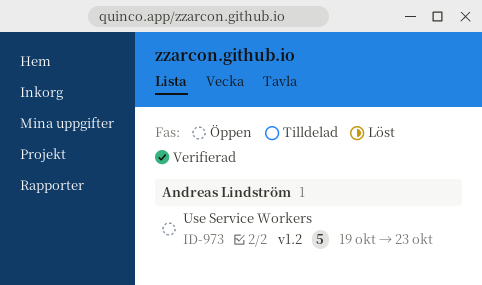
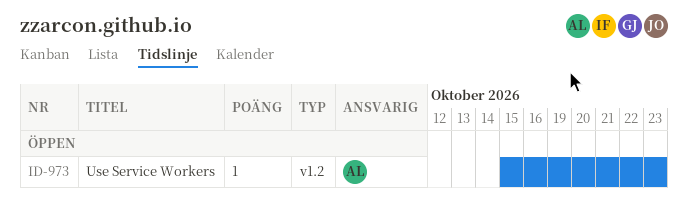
ID-973, estimate: 5 -> 1
ID-973, start: Oct 19 -> Oct 15

